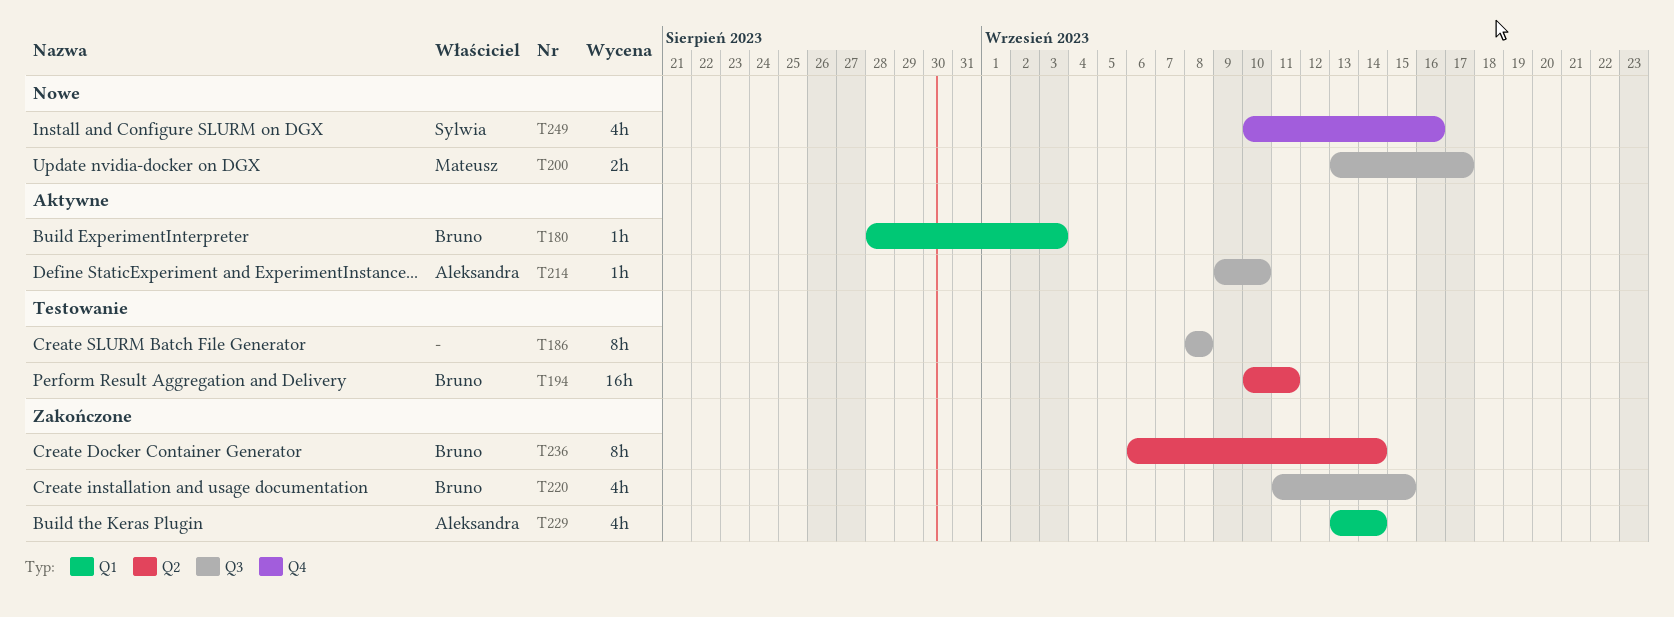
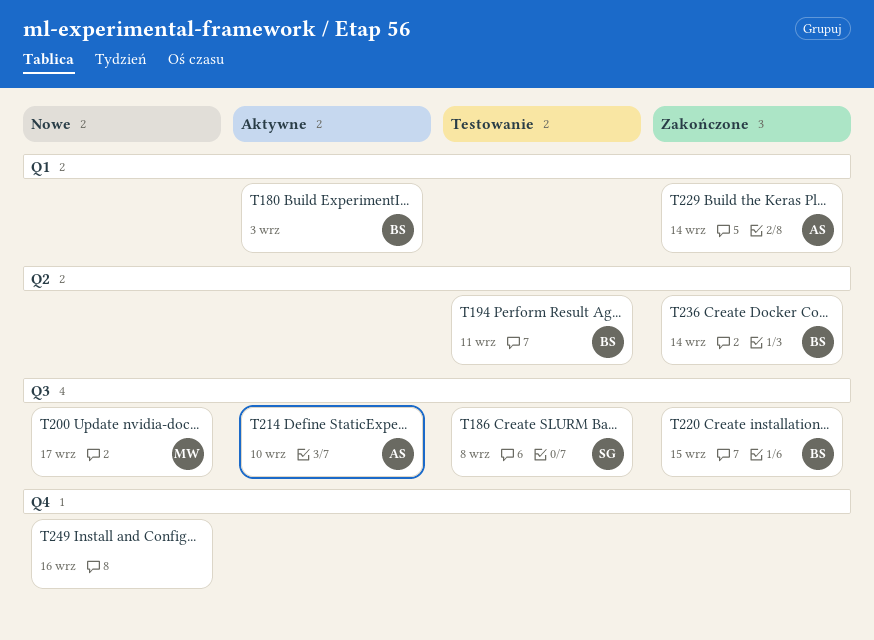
T186, owner: none -> Sylwia
T249, owner: Sylwia -> none

